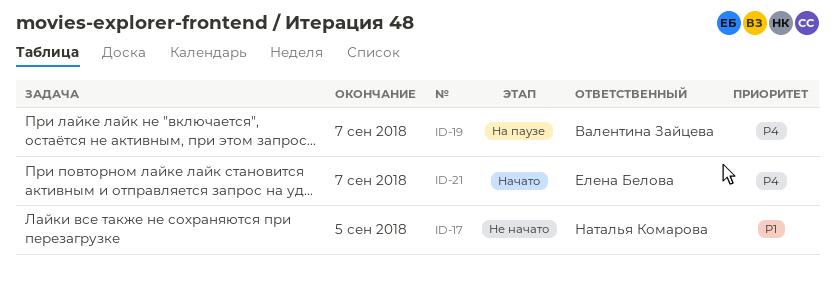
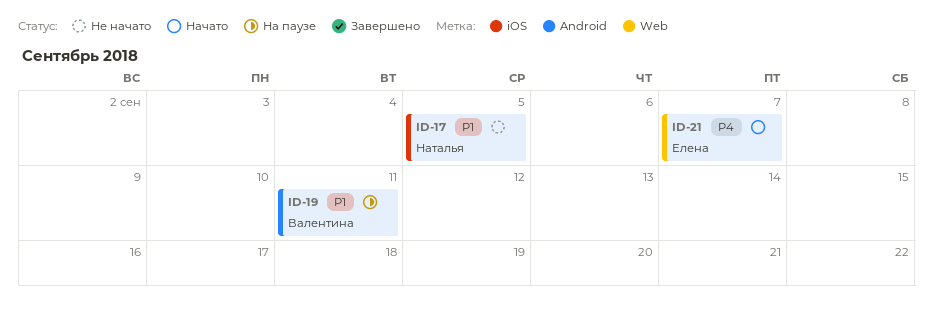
ID-19, priority: P4 -> P1
ID-19, due: Sep 7 -> Sep 11

